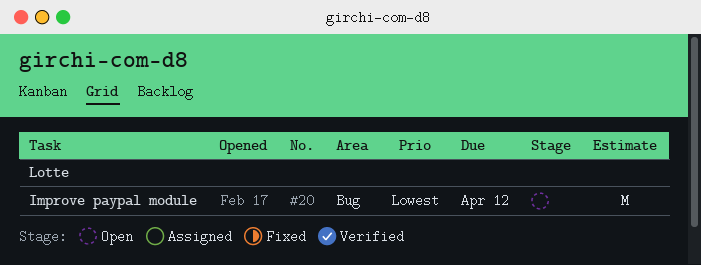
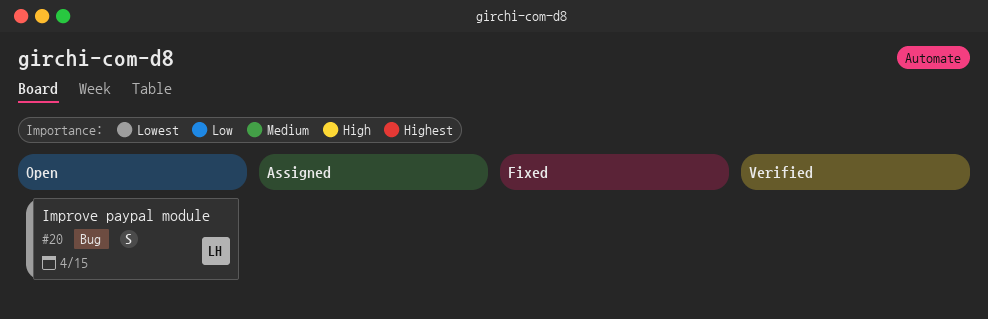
#20, estimate: M -> S
#20, due: Apr 12 -> Apr 15

